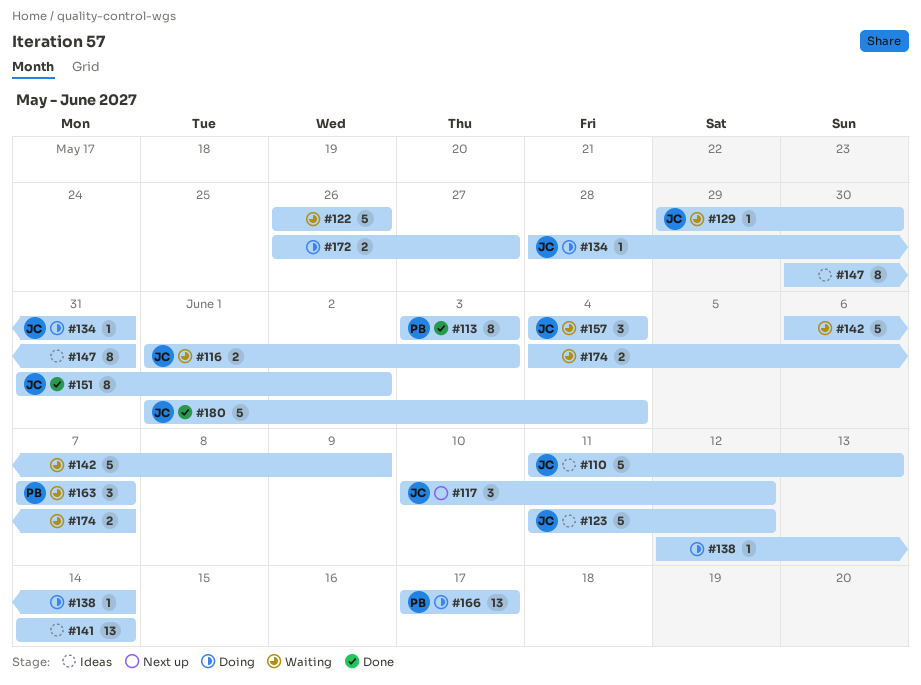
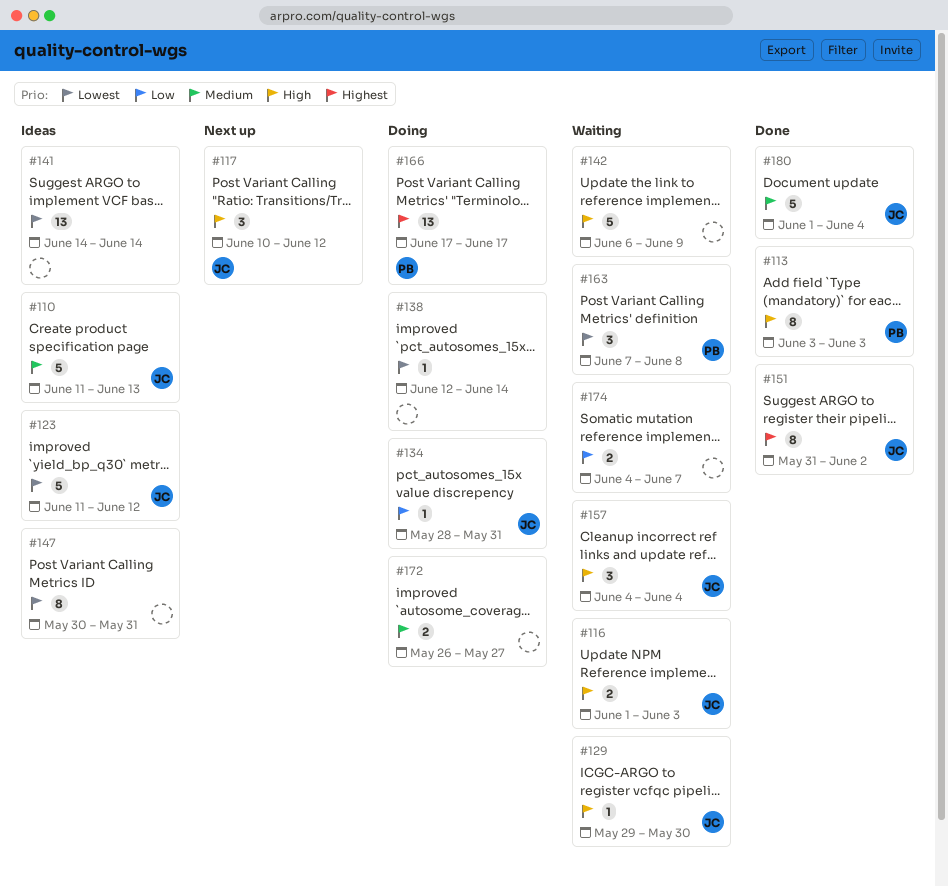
#122: present -> none
#163, due: Jun 7 -> Jun 8

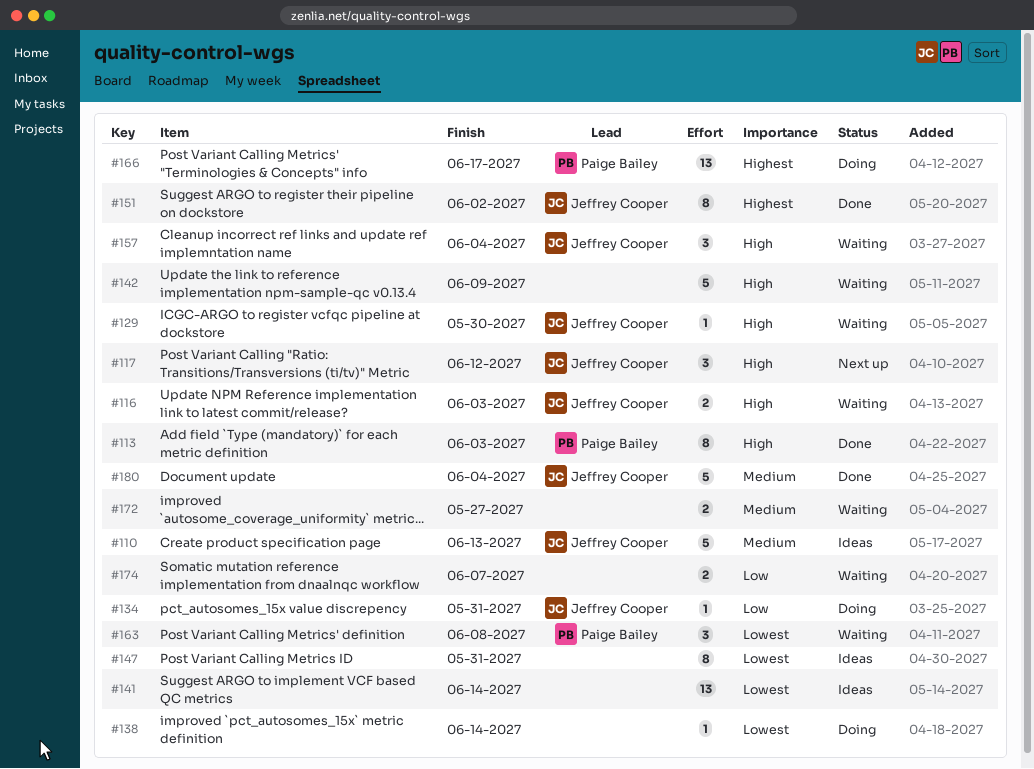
#123: present -> none
#172, status: Doing -> Waiting

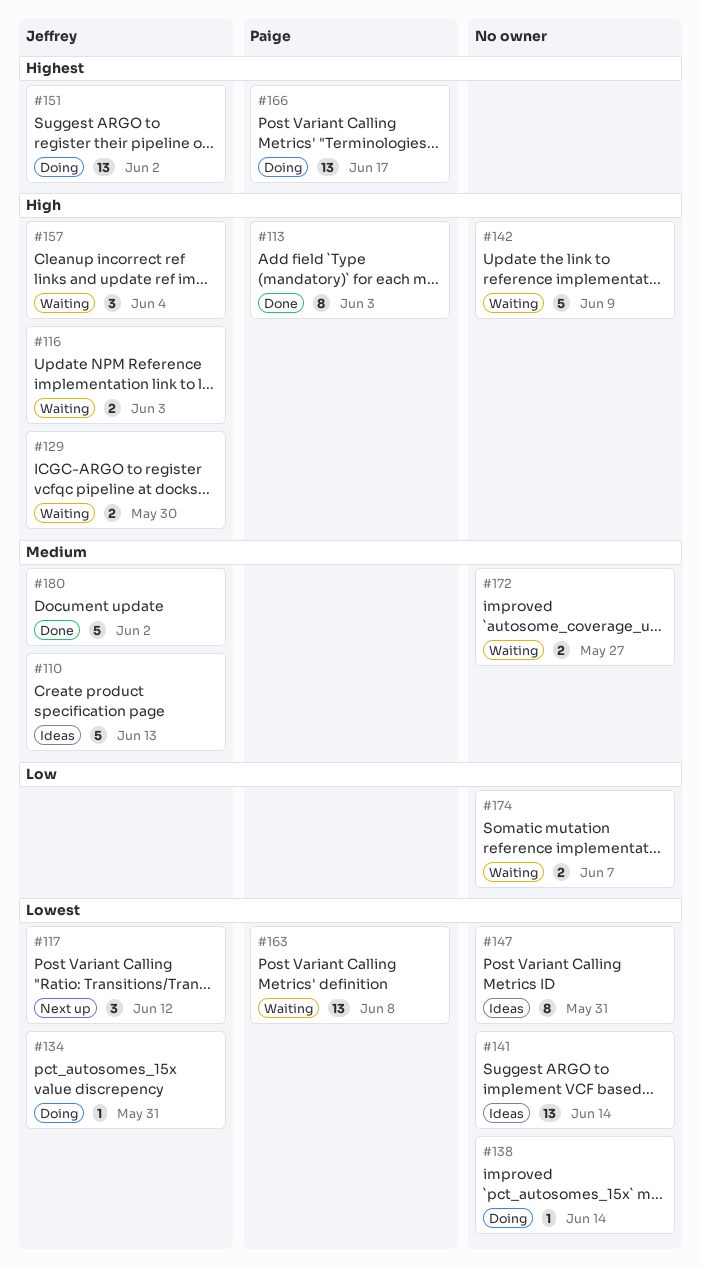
#117, priority: High -> Lowest
#129, estimate: 1 -> 2
#134, priority: Low -> Lowest
#151, status: Done -> Doing
#151, estimate: 8 -> 13
#163, estimate: 3 -> 13
#180, due: Jun 4 -> Jun 2

